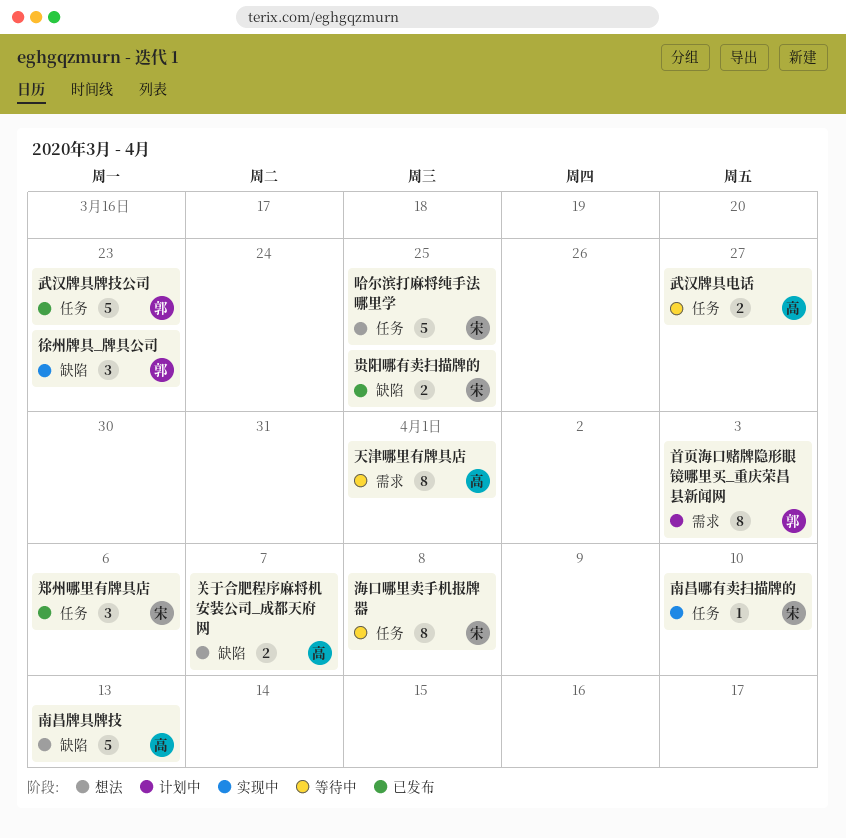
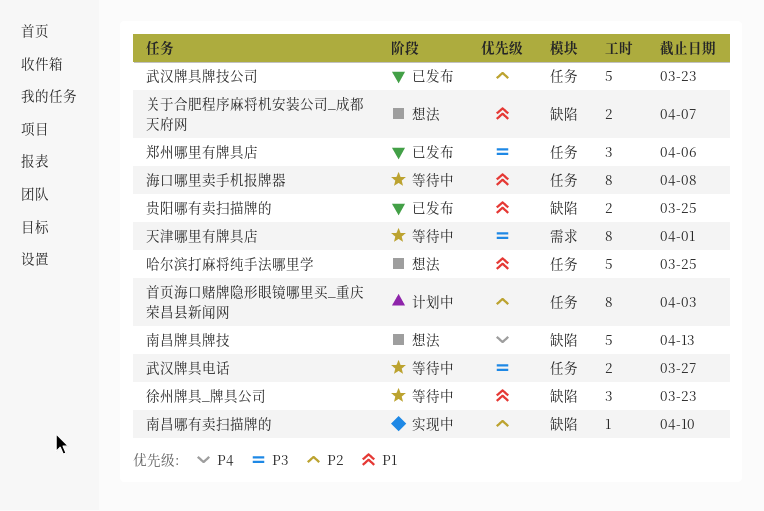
南昌哪有卖扫描牌的, label: 任务 -> 缺陷
徐州牌具_牌具公司, status: 实现中 -> 等待中
首页海口赌牌隐形眼镜哪里买_重庆荣昌县新闻网, label: 需求 -> 任务

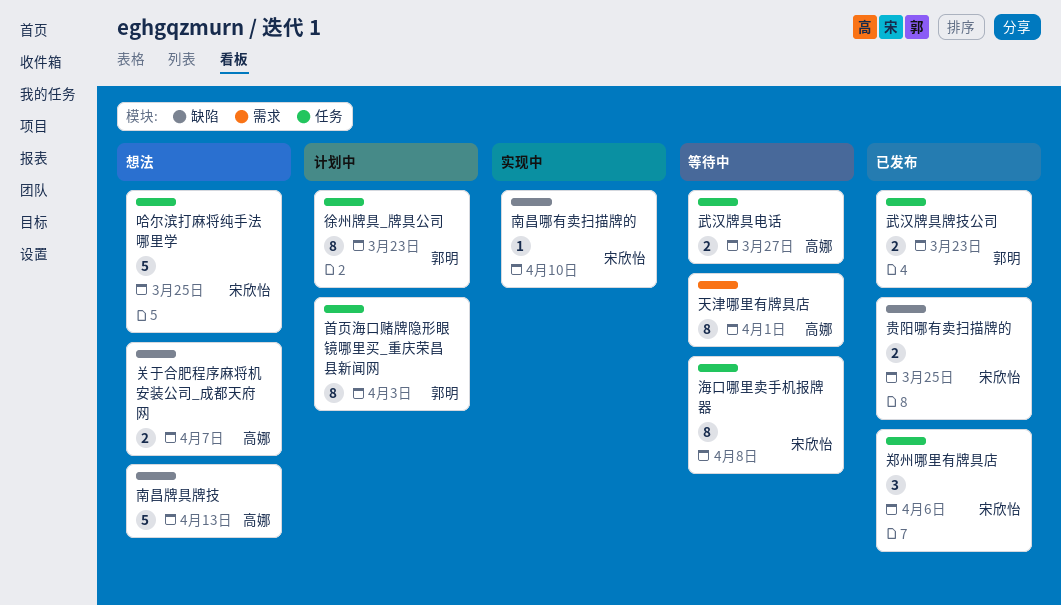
徐州牌具_牌具公司, status: 等待中 -> 计划中
徐州牌具_牌具公司, label: 缺陷 -> 任务
徐州牌具_牌具公司, estimate: 3 -> 8
武汉牌具牌技公司, estimate: 5 -> 2

